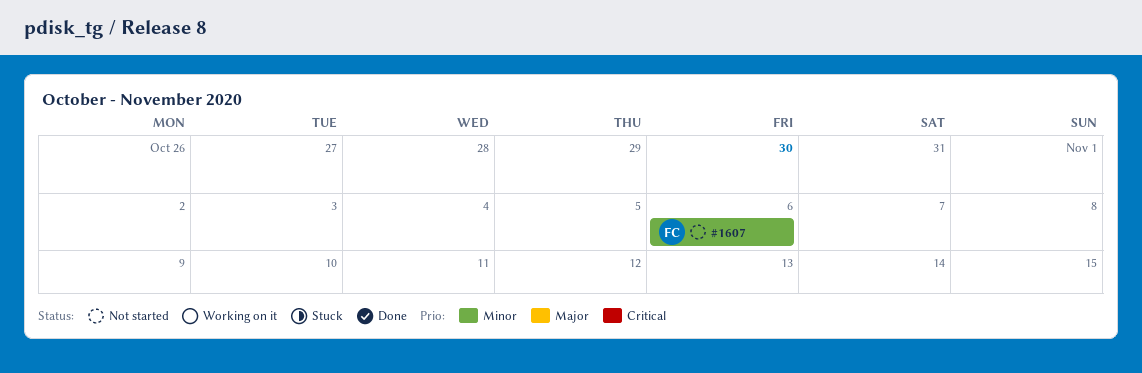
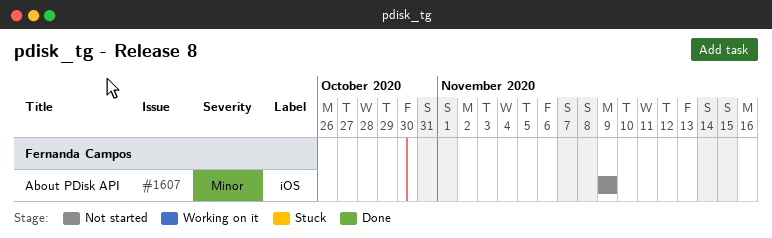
#1607, start: Nov 6 -> Nov 9
#1607, due: Nov 6 -> Nov 9

